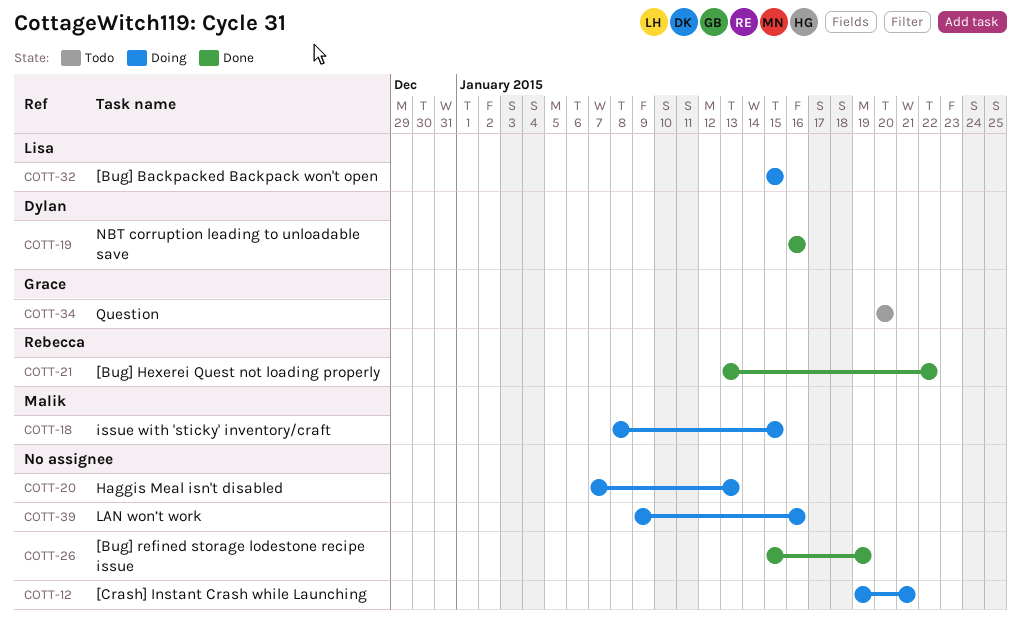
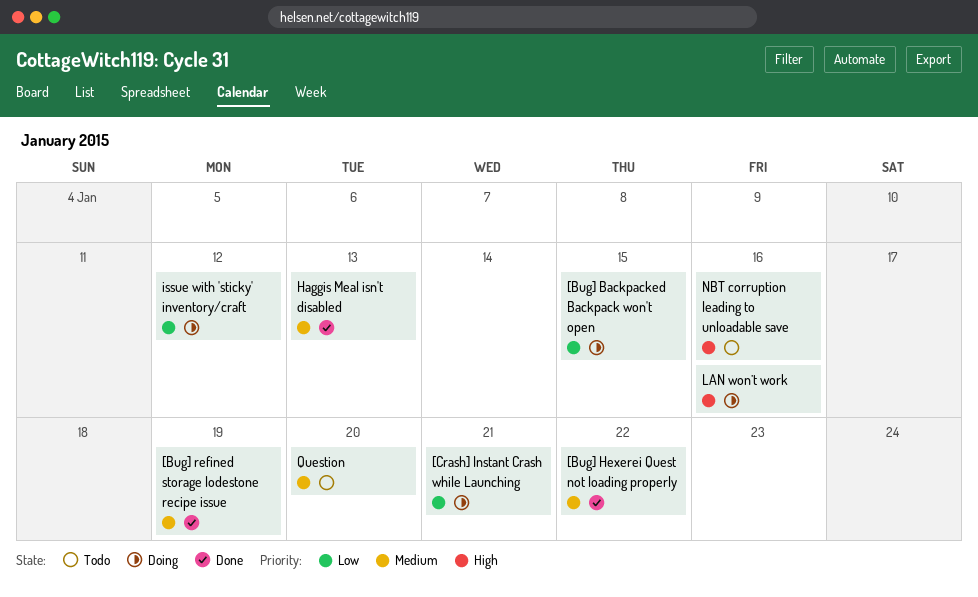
Haggis Meal isn't disabled, status: Doing -> Done
issue with 'sticky' inventory/craft, due: Jan 15 -> Jan 12
NBT corruption leading to unloadable save, status: Done -> Todo

